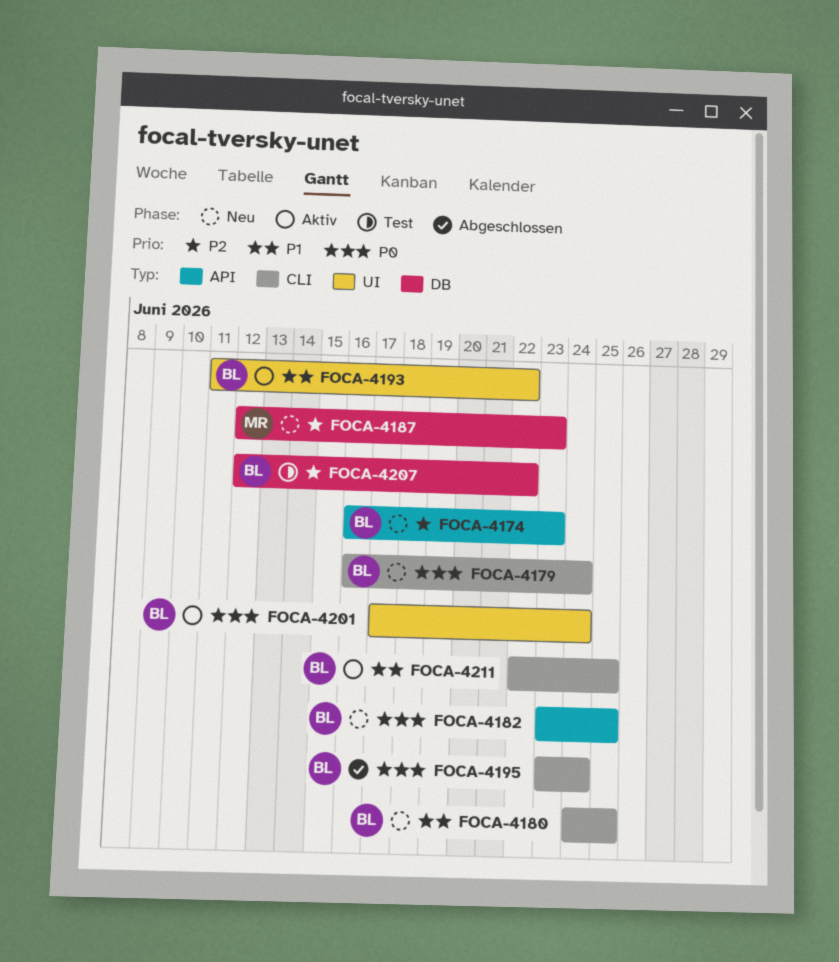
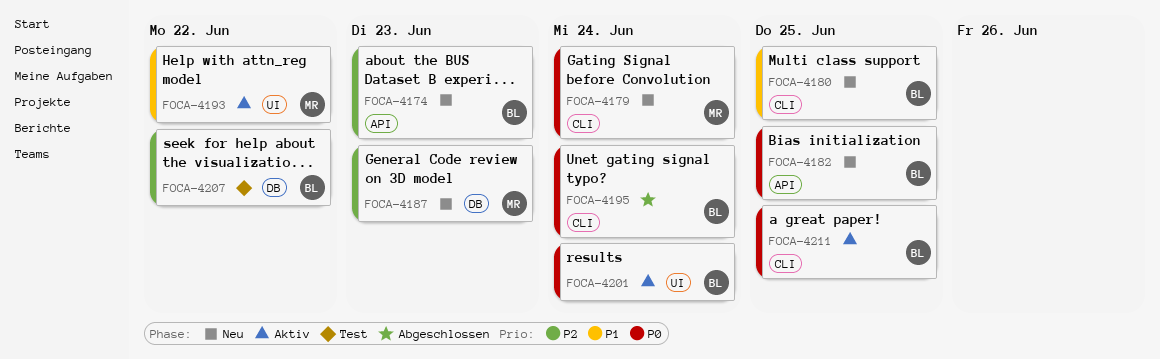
FOCA-4179, owner: BL -> MR
FOCA-4193, owner: BL -> MR
FOCA-4211, priority: P1 -> P0

